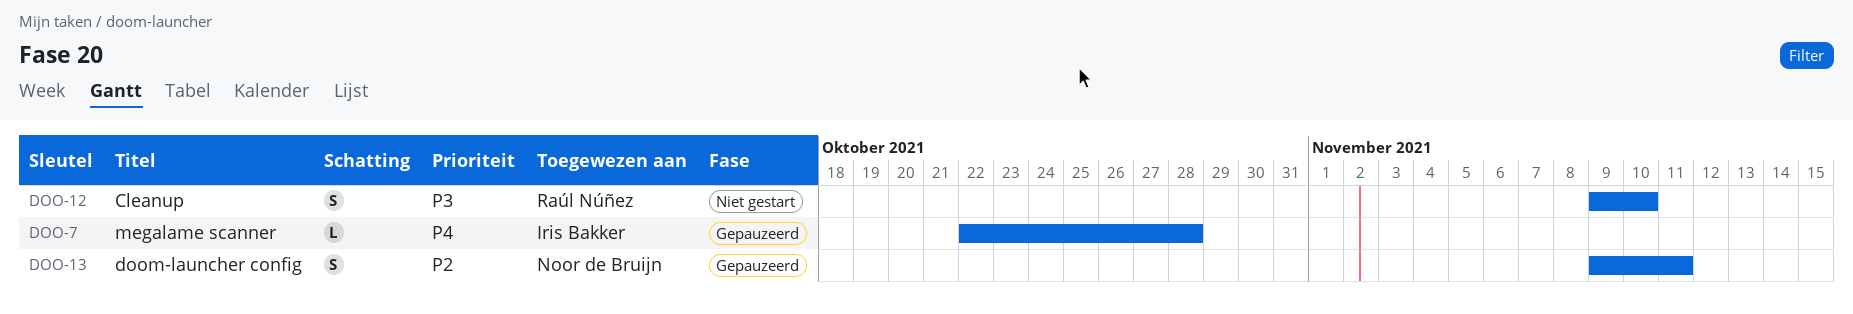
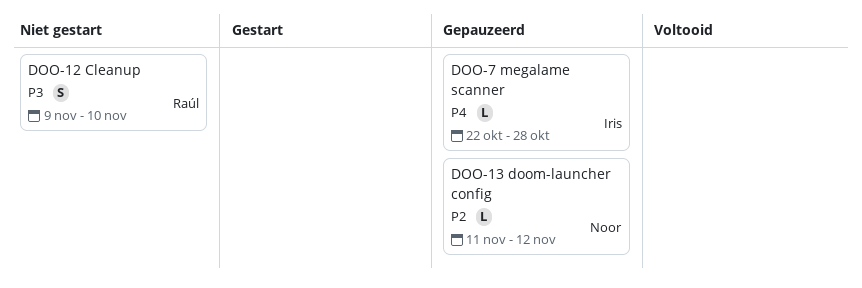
DOO-13, estimate: S -> L
DOO-13, start: Nov 9 -> Nov 11
DOO-13, due: Nov 11 -> Nov 12

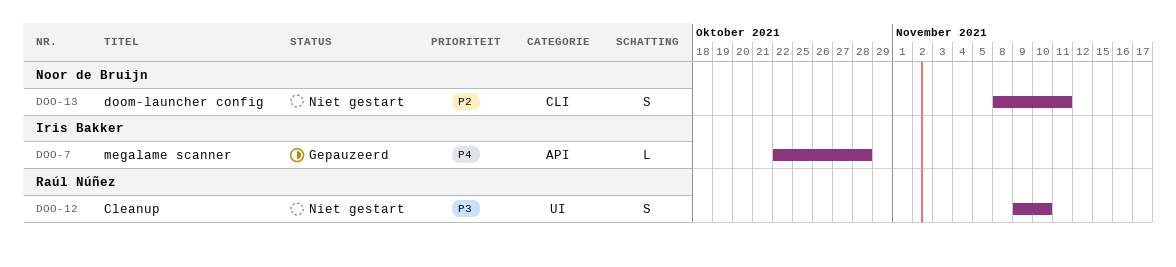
DOO-13, status: Gepauzeerd -> Niet gestart
DOO-13, estimate: L -> S
DOO-13, start: Nov 11 -> Nov 8
DOO-13, due: Nov 12 -> Nov 11

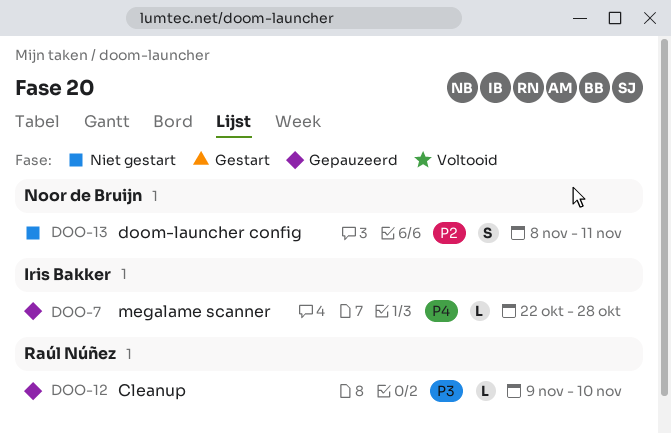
DOO-12, status: Niet gestart -> Gepauzeerd
DOO-12, estimate: S -> L

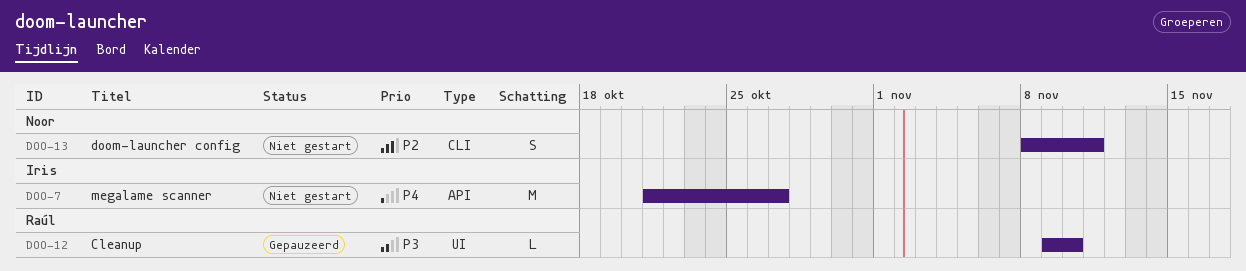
DOO-7, status: Gepauzeerd -> Niet gestart
DOO-7, estimate: L -> M
DOO-7, start: Oct 22 -> Oct 21
DOO-7, due: Oct 28 -> Oct 27

